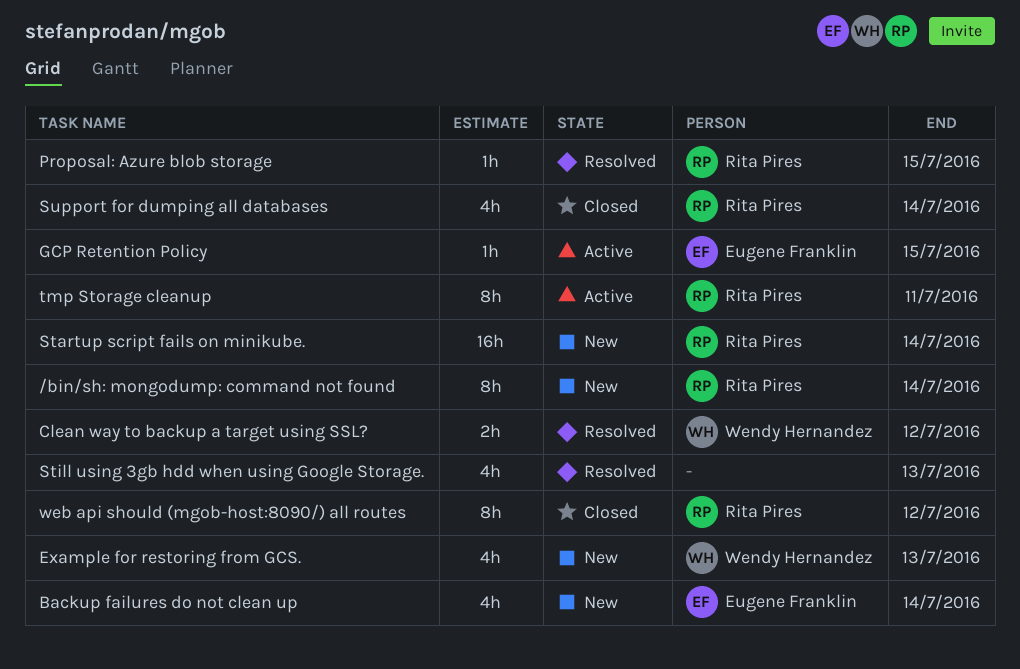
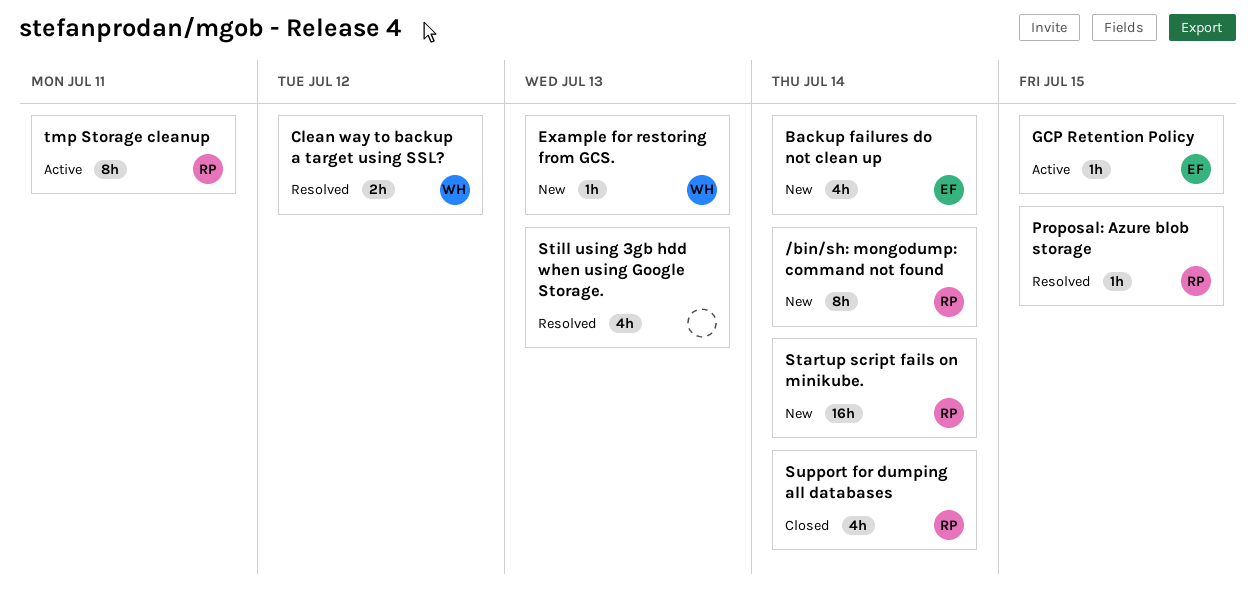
Example for restoring from GCS., estimate: 4h -> 1h
web api should (mgob-host:8090/) all routes: present -> none

